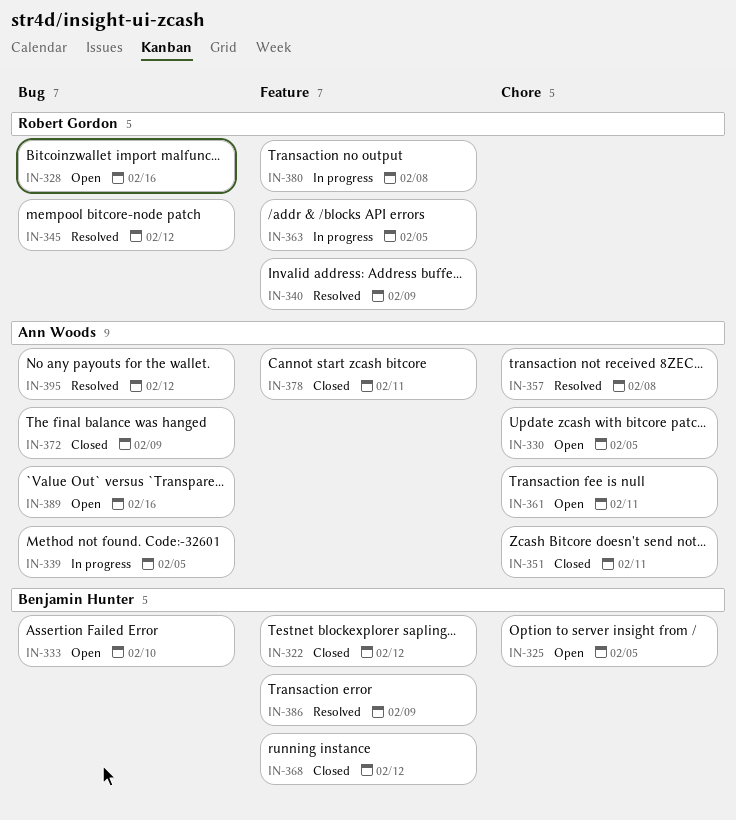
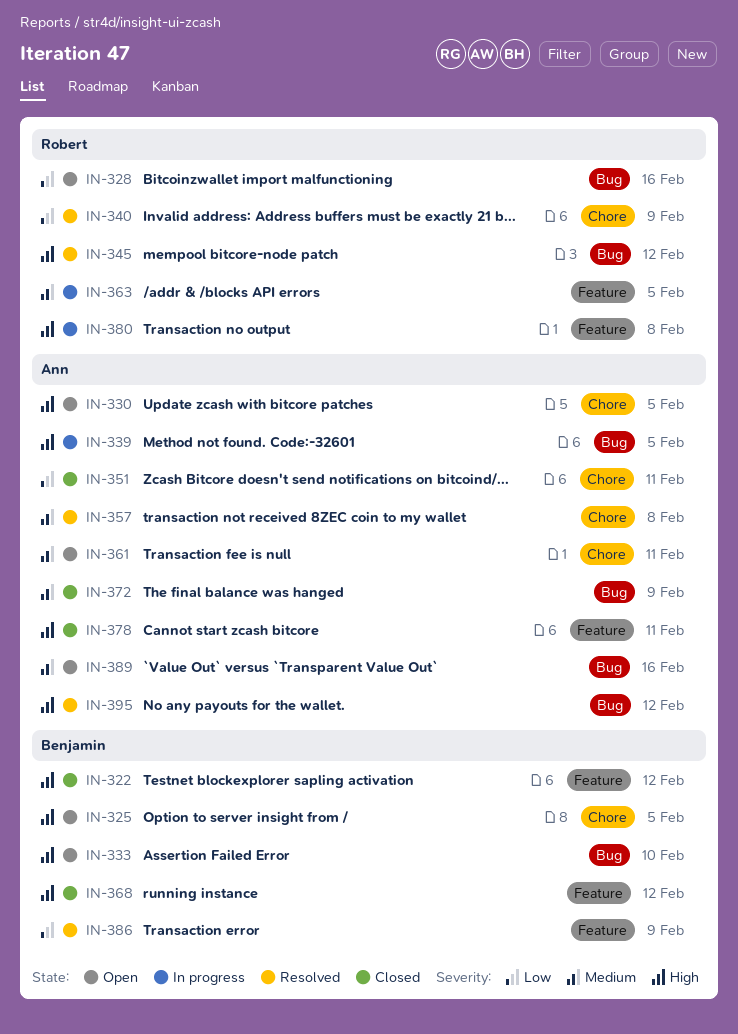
IN-340, label: Feature -> Chore

